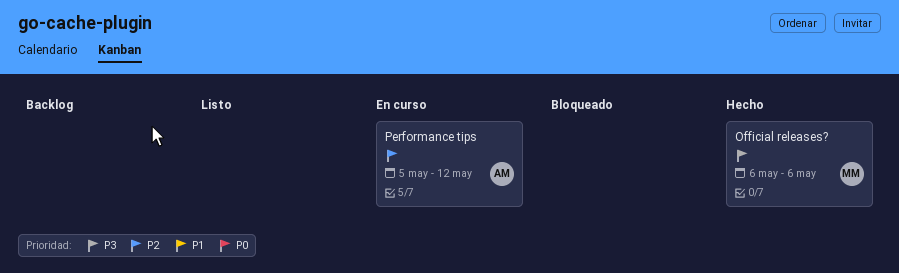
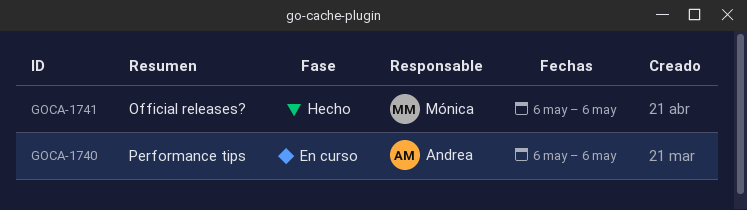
Performance tips, start: May 5 -> May 6
Performance tips, due: May 12 -> May 6

